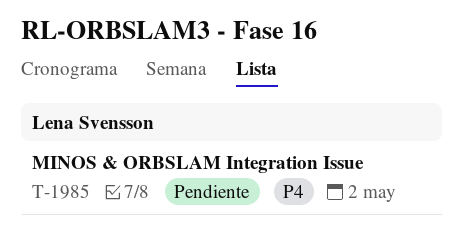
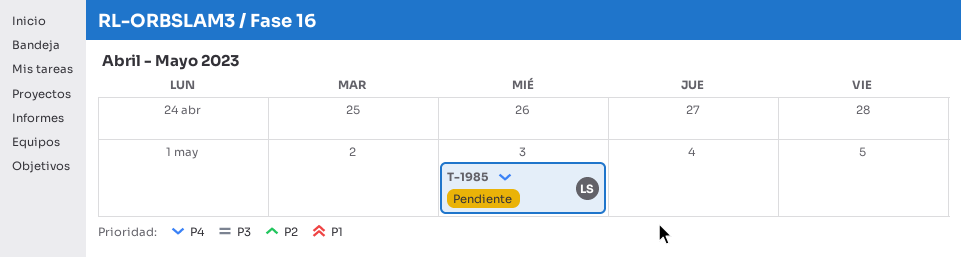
T-1985, due: May 2 -> May 3

